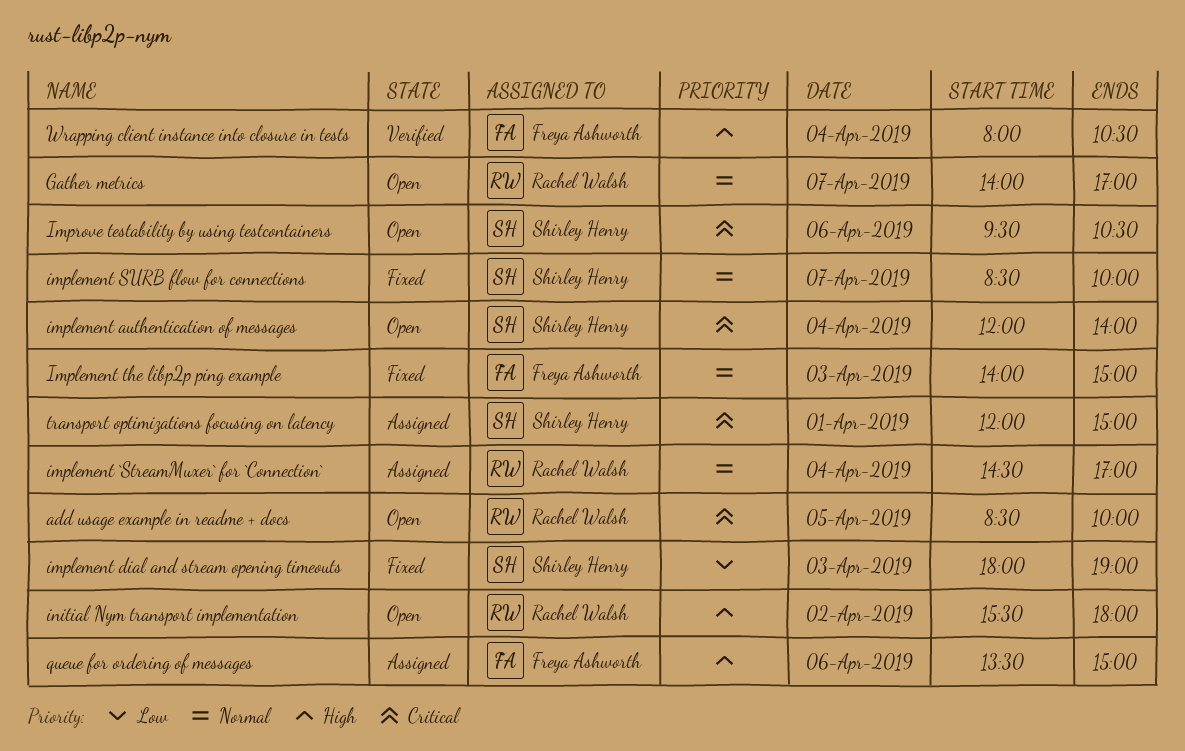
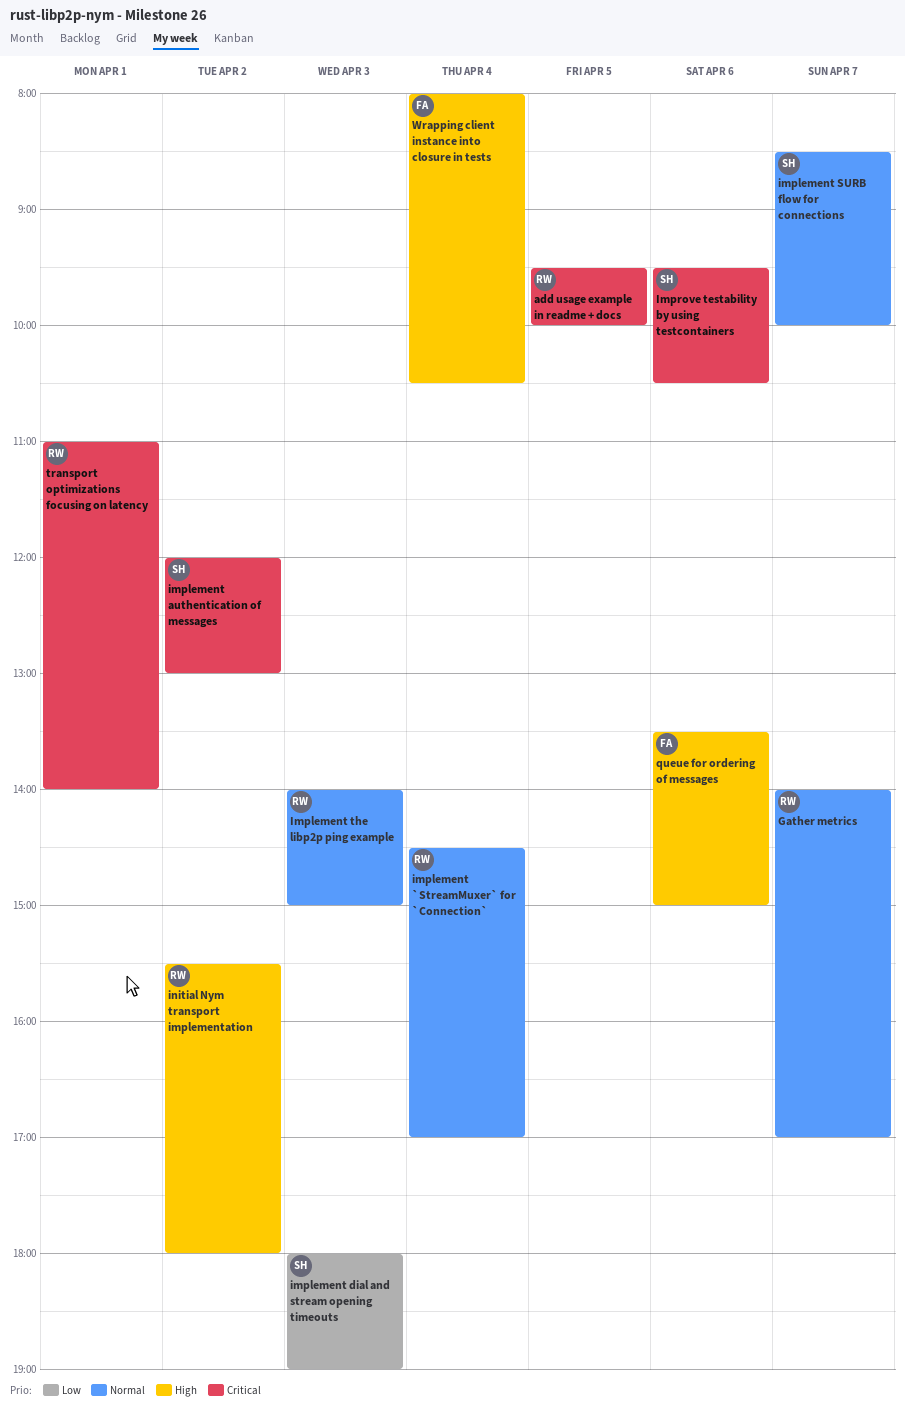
add usage example in readme + docs, begins: 08:30 -> 09:30
implement authentication of messages, day: Apr 4 -> Apr 2
implement authentication of messages, ends: 14:00 -> 13:00
Implement the libp2p ping example, owner: Freya Ashworth -> Rachel Walsh
transport optimizations focusing on latency, owner: Shirley Henry -> Rachel Walsh
transport optimizations focusing on latency, begins: 12:00 -> 11:00
transport optimizations focusing on latency, ends: 15:00 -> 14:00

